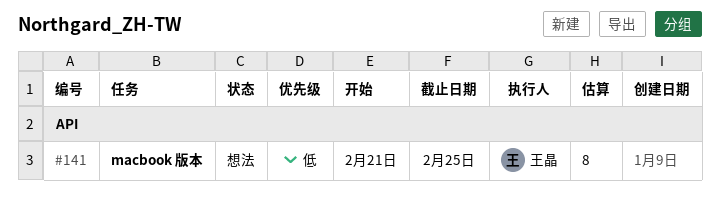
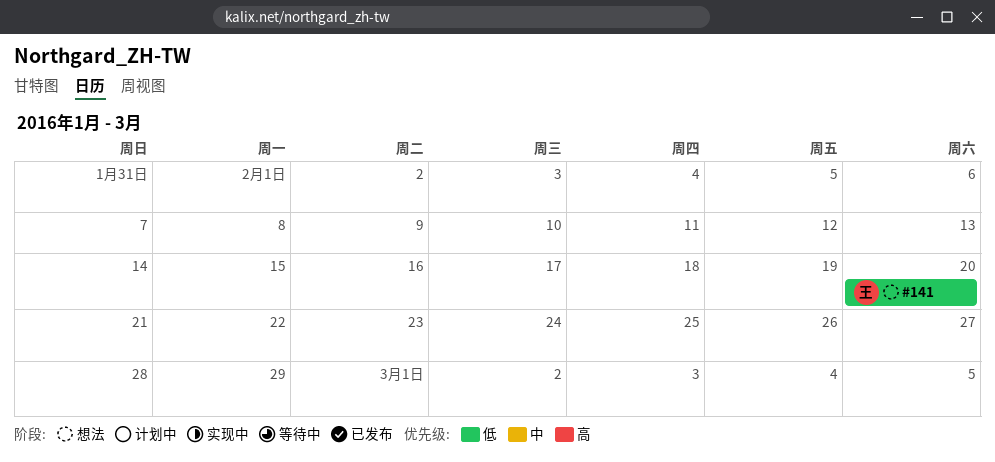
#141, start: Feb 21 -> Feb 20
#141, due: Feb 25 -> Feb 20

